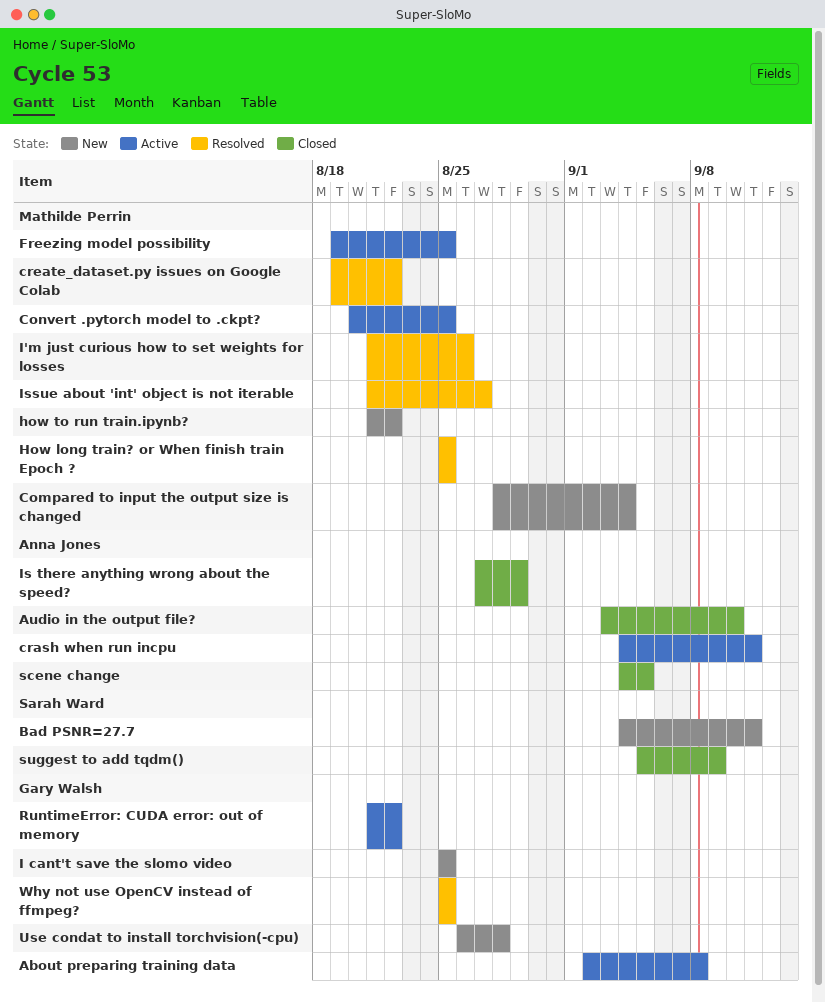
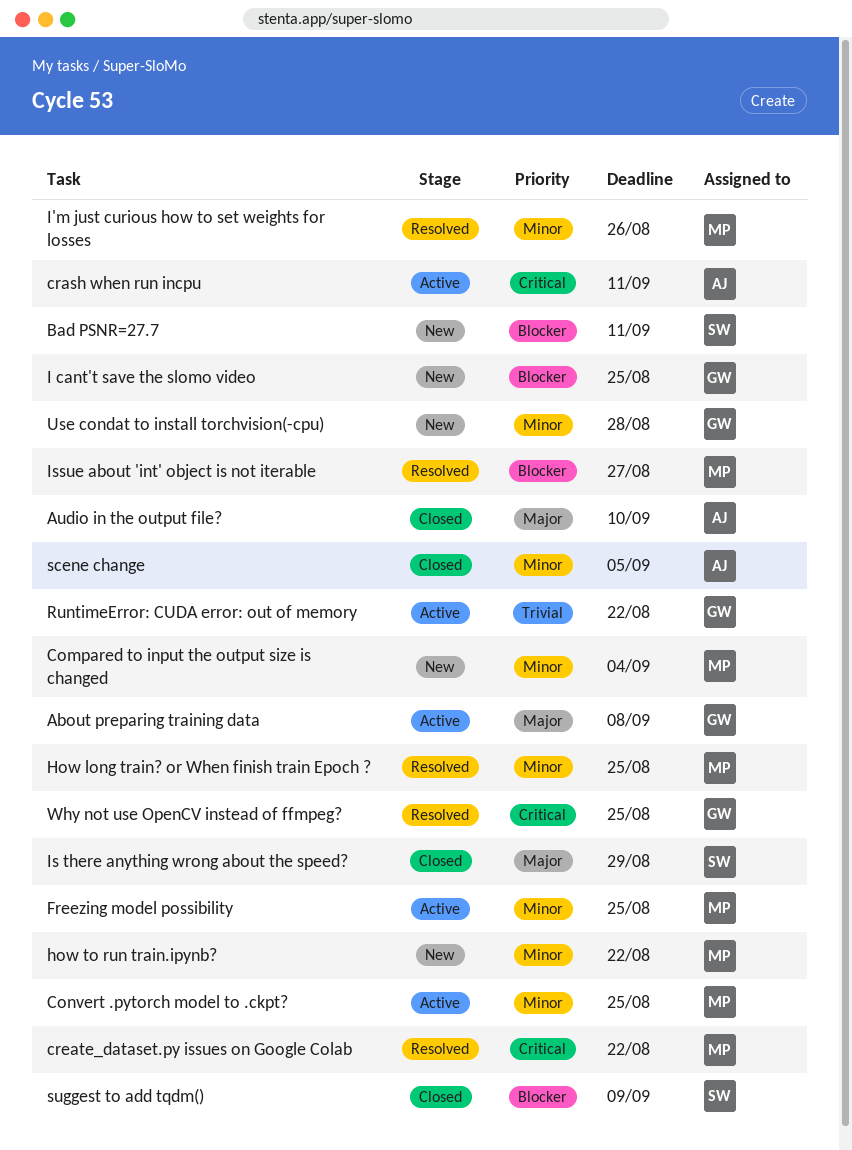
Is there anything wrong about the speed?, owner: Anna Jones -> Sarah Ward

